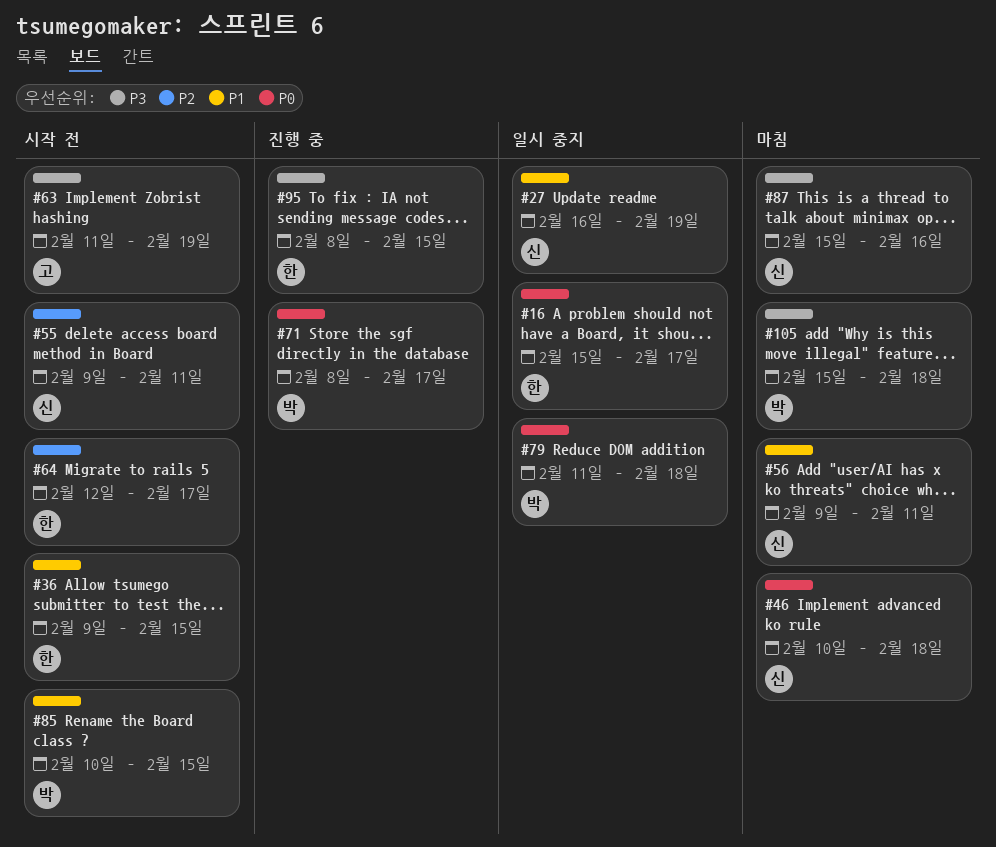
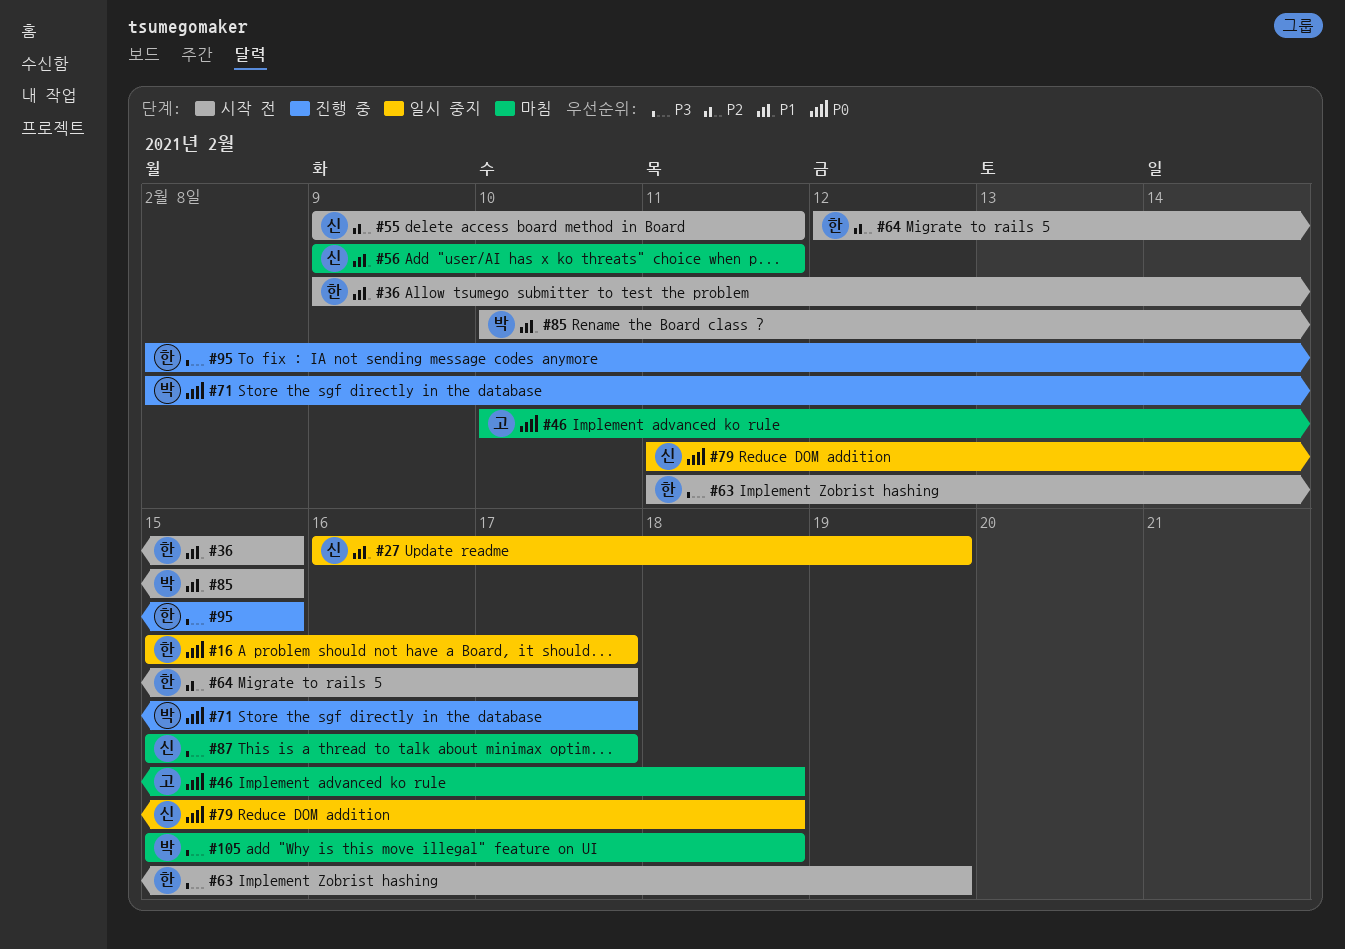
#46, owner: 신 -> 고
#63, owner: 고 -> 한
#79, owner: 박 -> 신
#87, due: Feb 16 -> Feb 17

